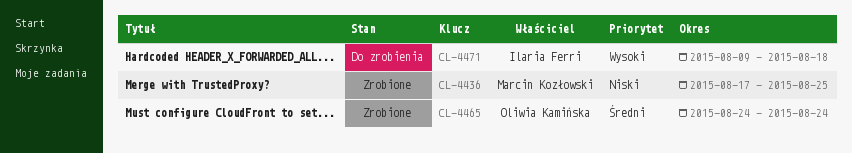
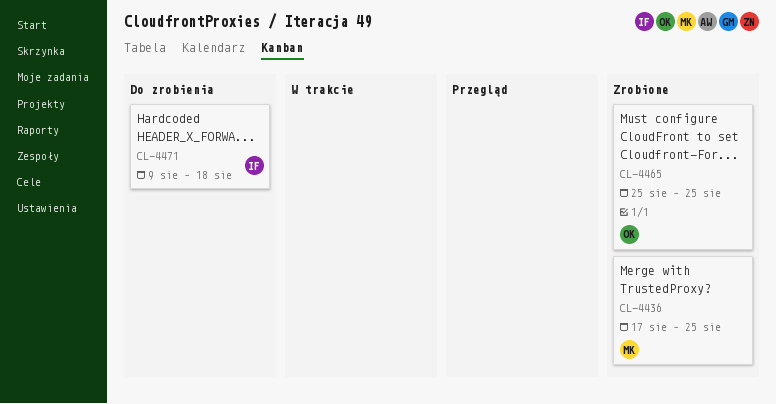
CL-4465, start: Aug 24 -> Aug 25
CL-4465, due: Aug 24 -> Aug 25

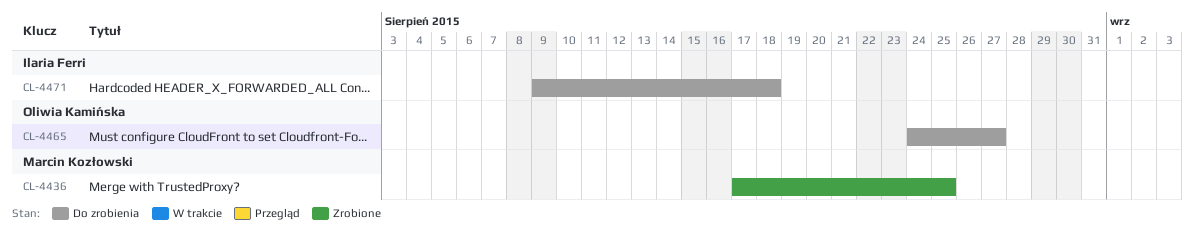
CL-4465, status: Zrobione -> Do zrobienia
CL-4465, start: Aug 25 -> Aug 24
CL-4465, due: Aug 25 -> Aug 27

